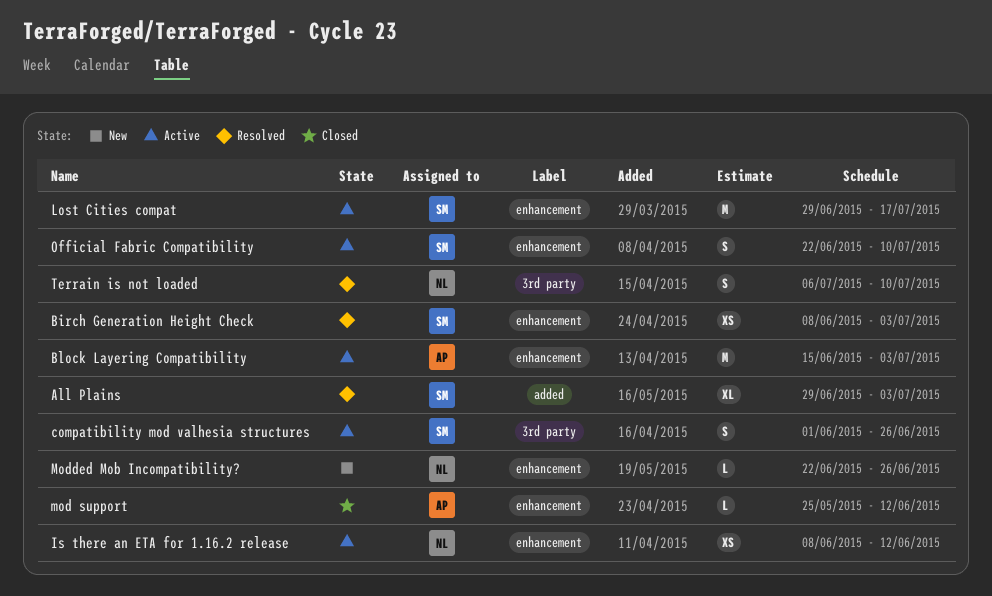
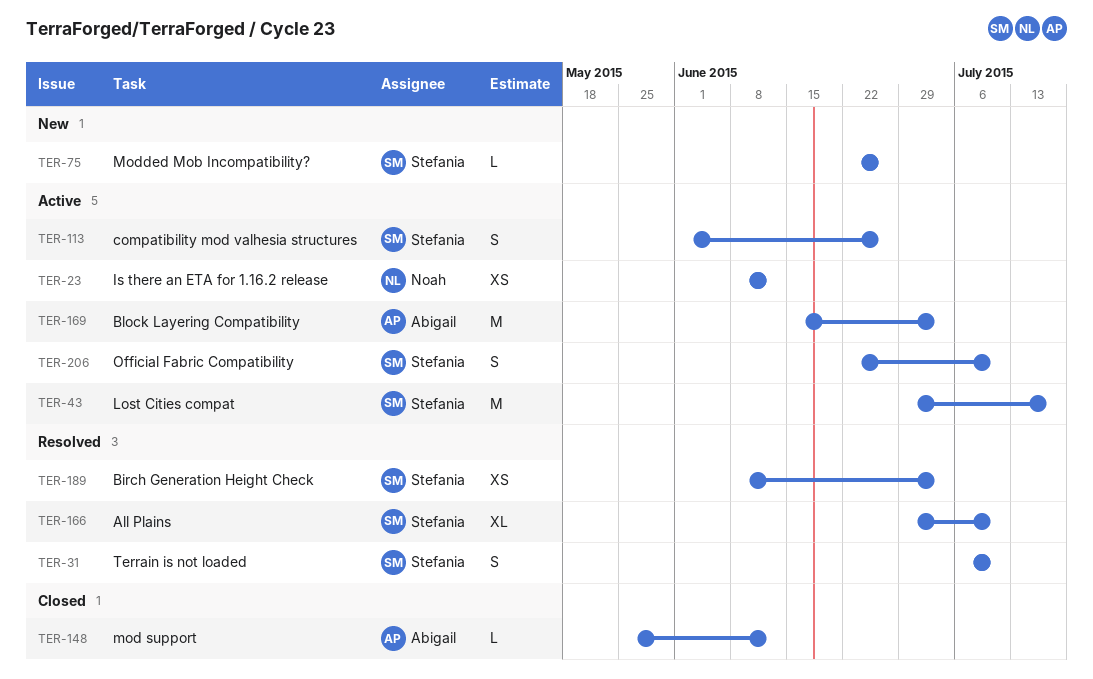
All Plains, due: Jul 3 -> Jul 10
Modded Mob Incompatibility?, owner: Noah -> Stefania
Terrain is not loaded, owner: Noah -> Stefania

